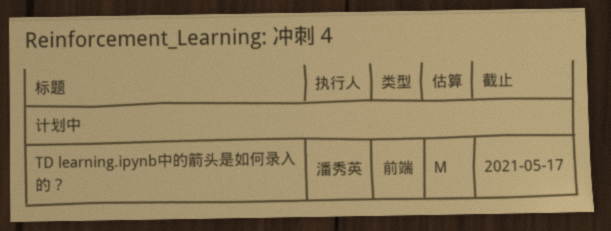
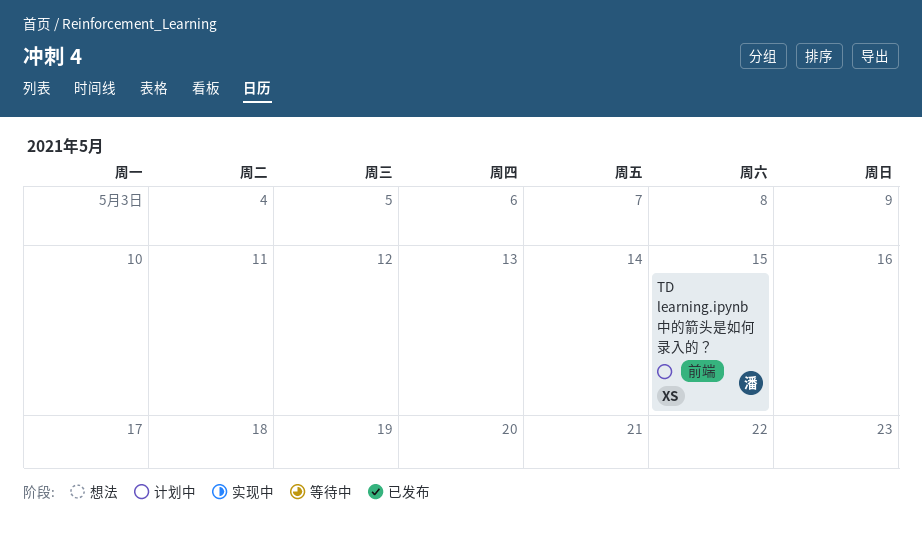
TD learning.ipynb中的箭头是如何录入的？, estimate: M -> XS
TD learning.ipynb中的箭头是如何录入的？, due: May 17 -> May 15

